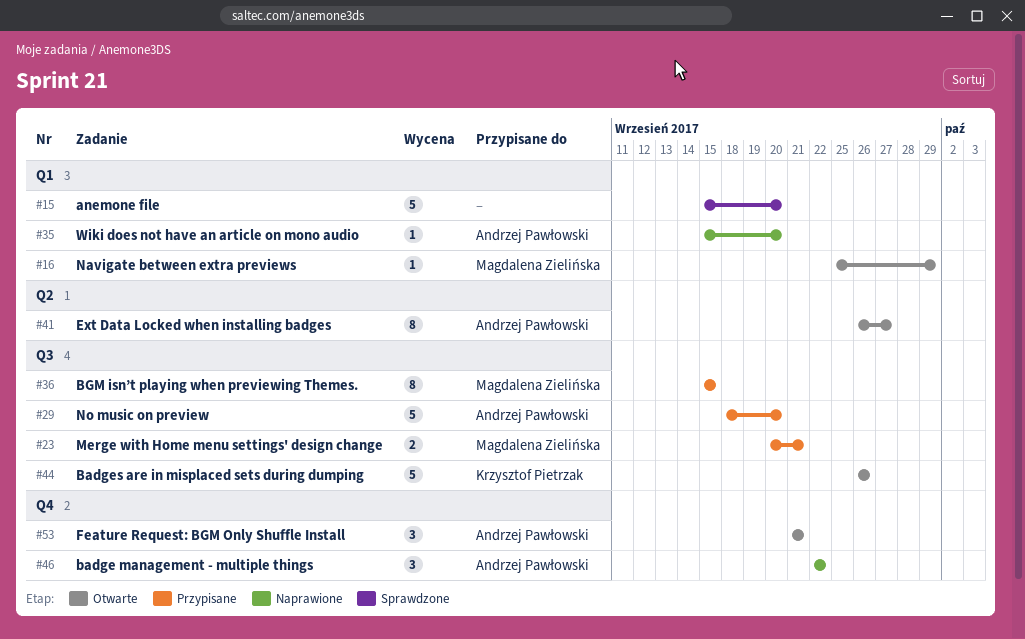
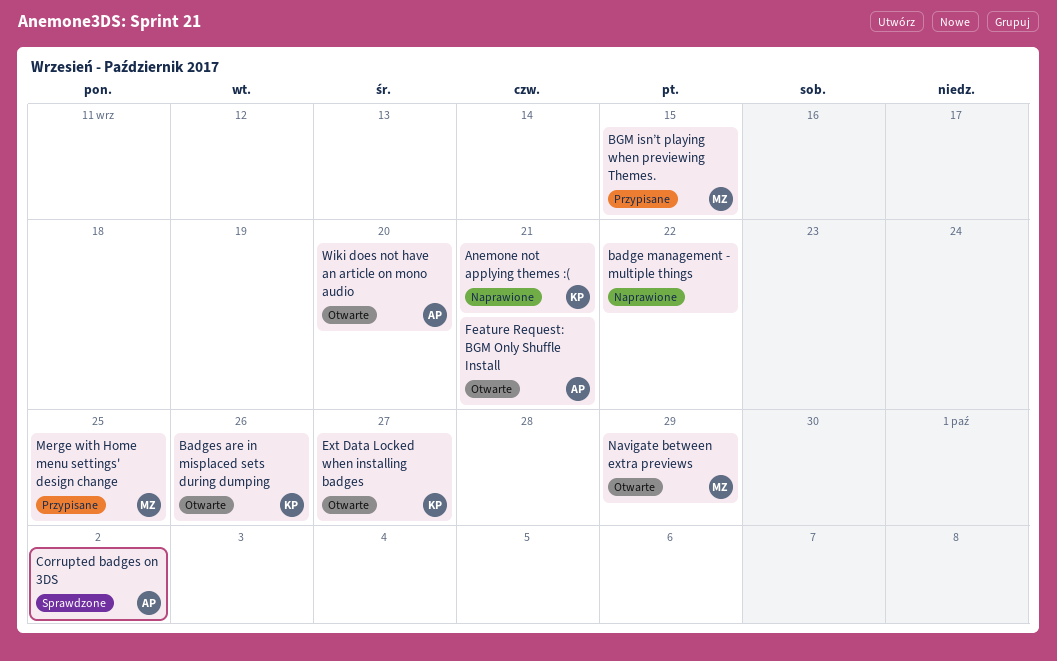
anemone file: present -> none
Anemone not applying themes :(: none -> present
badge management - multiple things, owner: Andrzej Pawłowski -> none
Corrupted badges on 3DS: none -> present
Ext Data Locked when installing badges, owner: Andrzej Pawłowski -> Krzysztof Pietrzak
Merge with Home menu settings' design change, due: Sep 21 -> Sep 25
No music on preview: present -> none
Wiki does not have an article on mono audio, status: Naprawione -> Otwarte

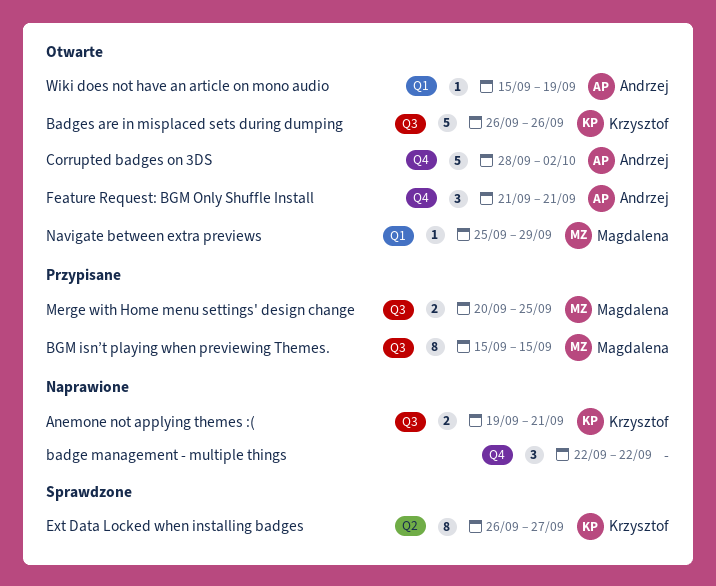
Corrupted badges on 3DS, status: Sprawdzone -> Otwarte
Ext Data Locked when installing badges, status: Otwarte -> Sprawdzone
Wiki does not have an article on mono audio, due: Sep 20 -> Sep 19

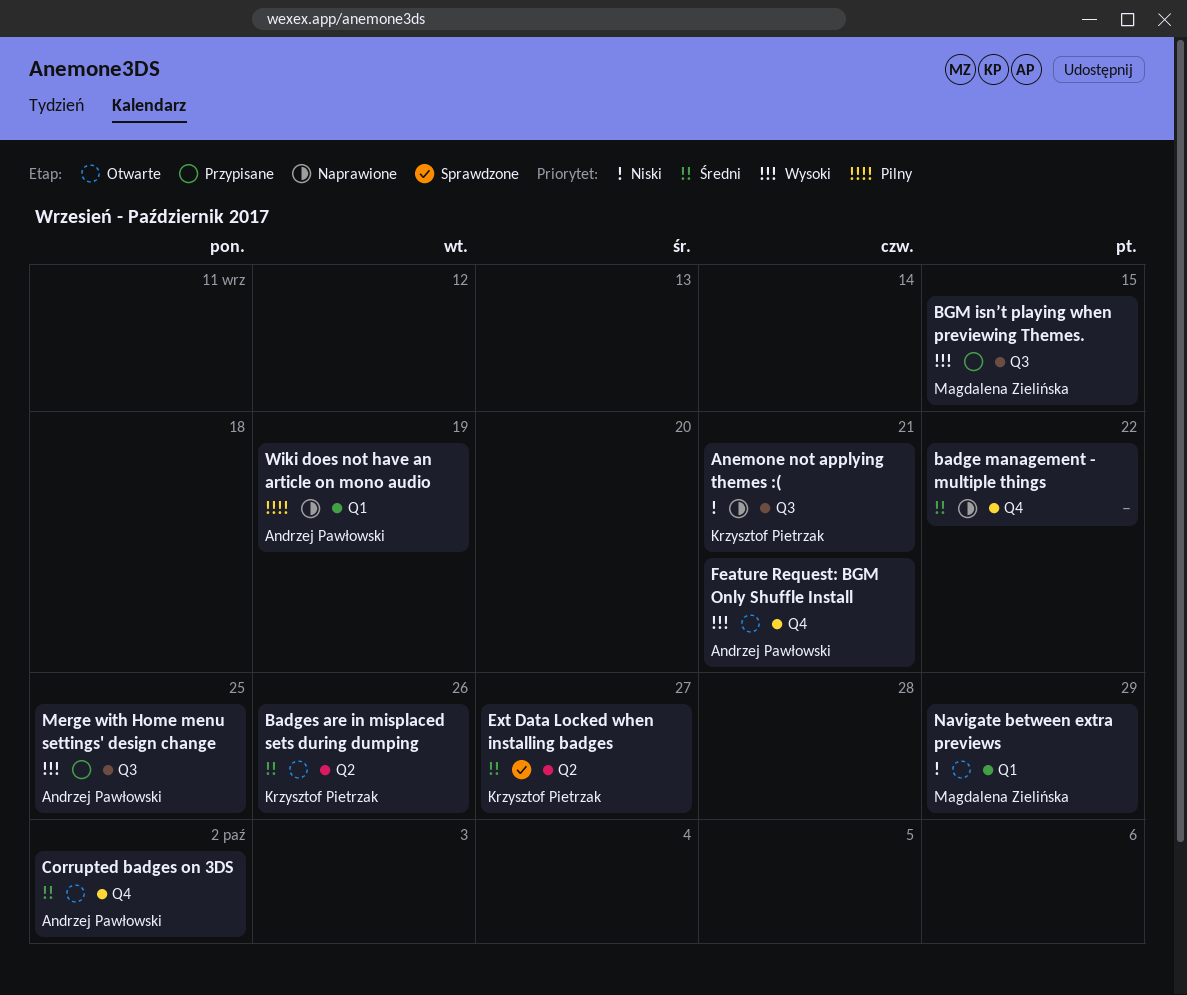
Badges are in misplaced sets during dumping, label: Q3 -> Q2
Merge with Home menu settings' design change, owner: Magdalena Zielińska -> Andrzej Pawłowski
Wiki does not have an article on mono audio, status: Otwarte -> Naprawione

